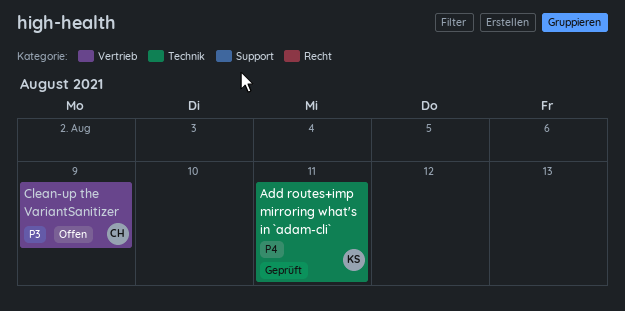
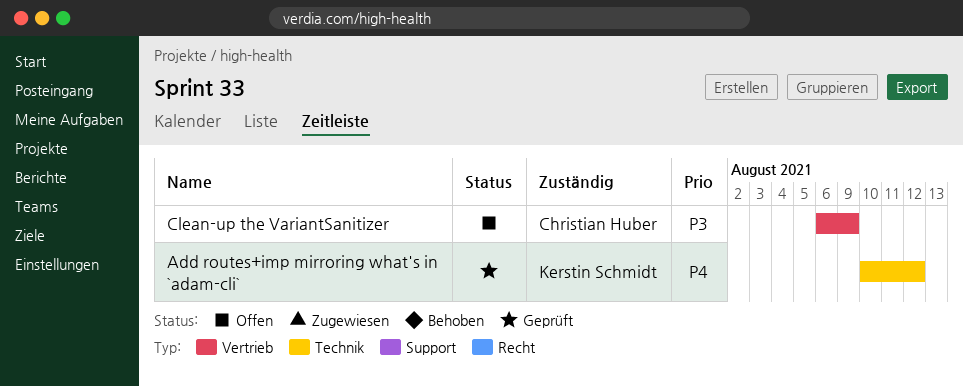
Add routes+imp mirroring what's in `adam-cli`, due: Aug 11 -> Aug 12

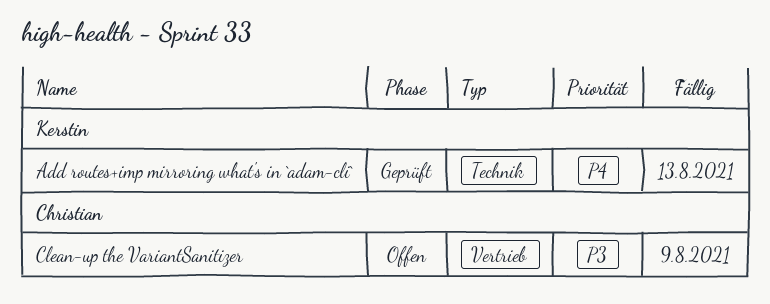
Add routes+imp mirroring what's in `adam-cli`, due: Aug 12 -> Aug 13

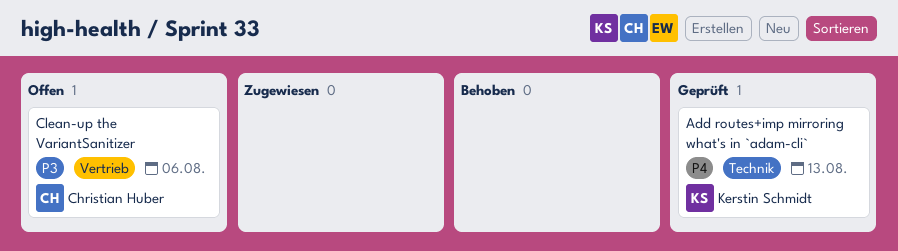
Clean-up the VariantSanitizer, due: Aug 9 -> Aug 6

